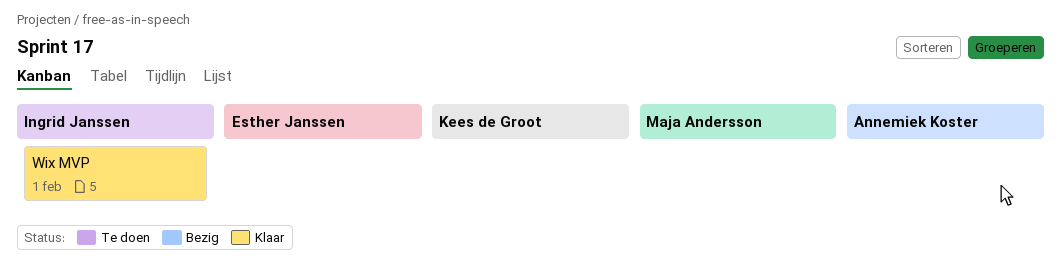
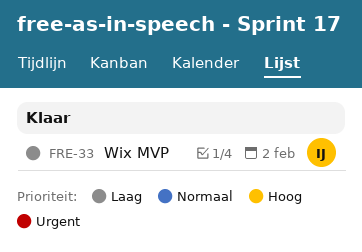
Wix MVP, due: Feb 1 -> Feb 2

